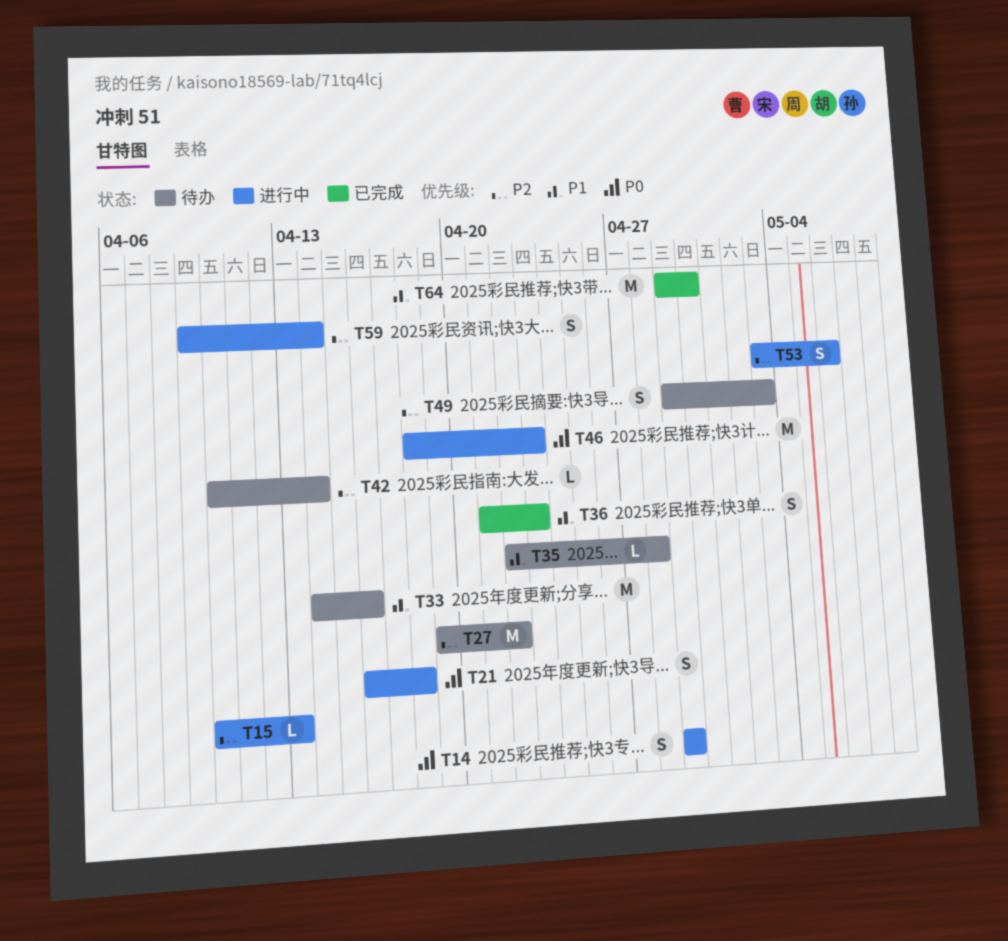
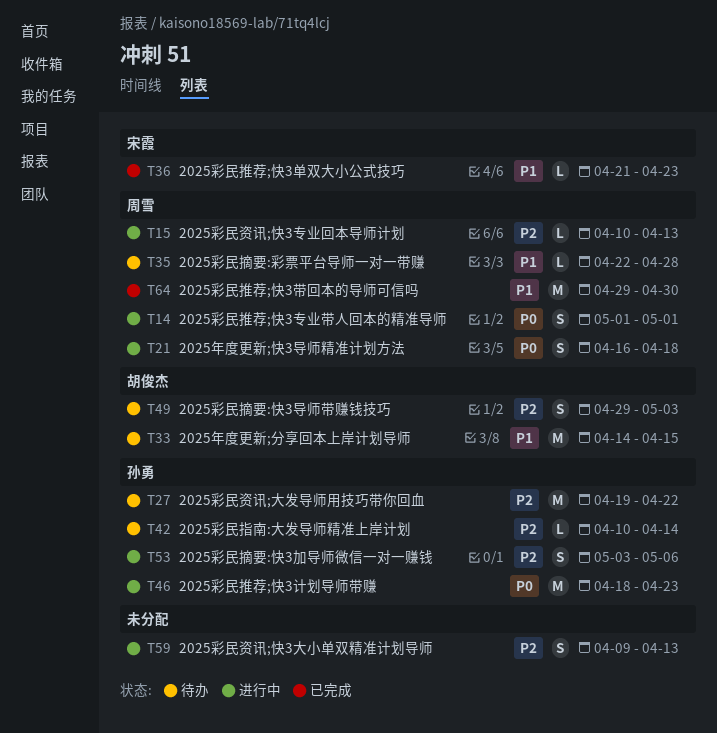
T14, start: Apr 29 -> May 1
T14, due: Apr 29 -> May 1
T33, due: Apr 16 -> Apr 15
T36, estimate: S -> L
T59, due: Apr 14 -> Apr 13

